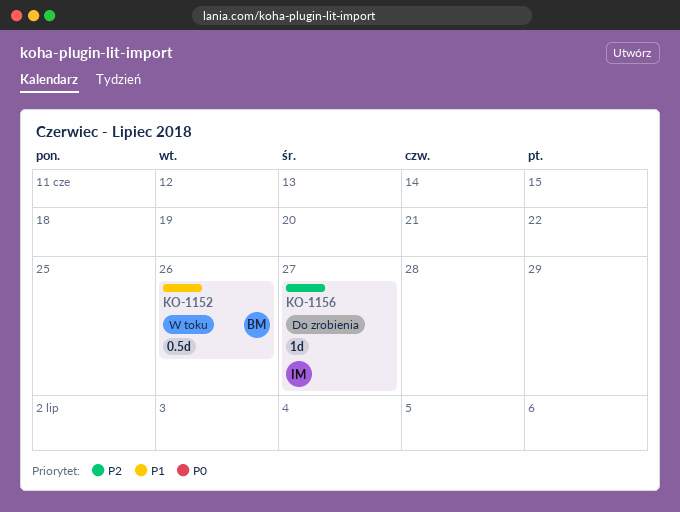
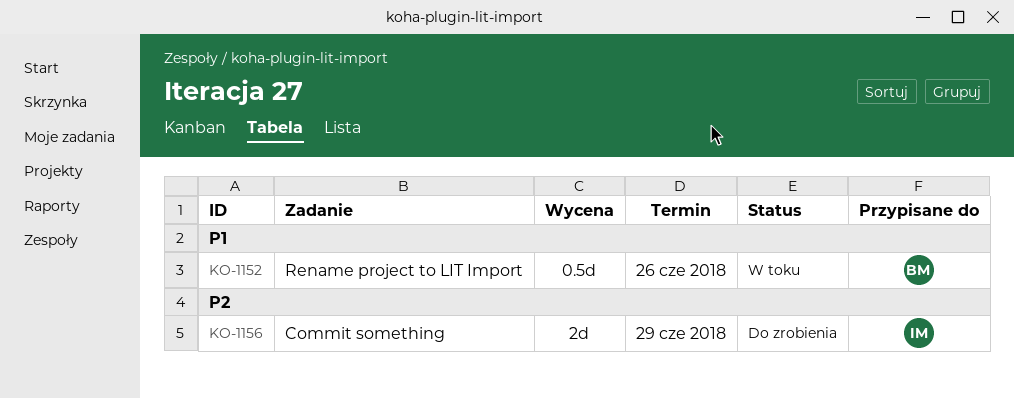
KO-1156, estimate: 1d -> 2d
KO-1156, due: Jun 27 -> Jun 29

